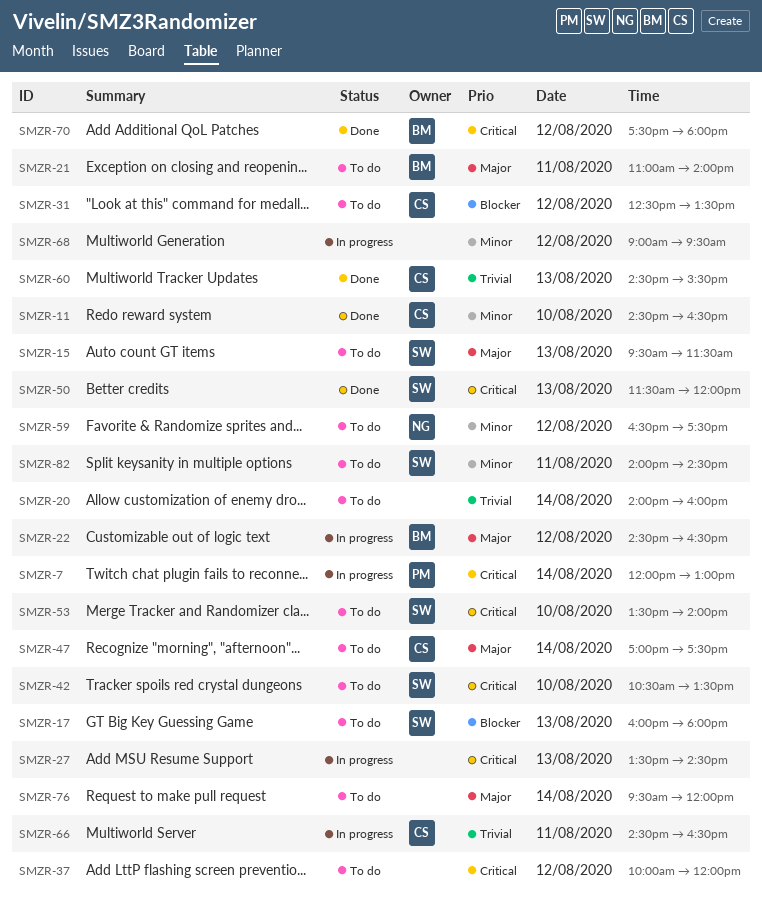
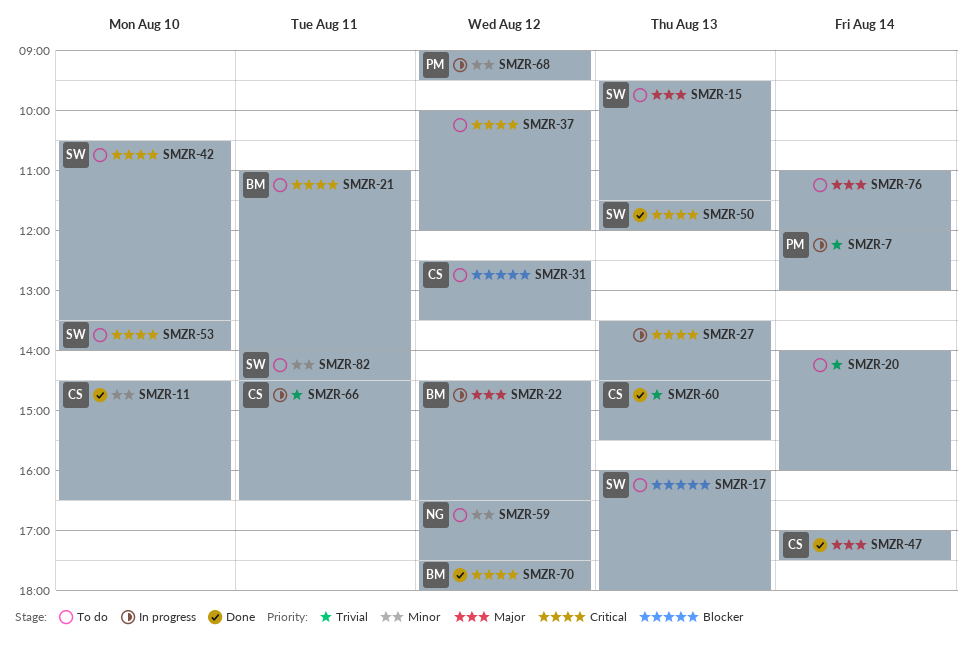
SMZR-7, priority: Critical -> Trivial
SMZR-21, priority: Major -> Critical
SMZR-47, status: To do -> Done
SMZR-68, owner: none -> PM
SMZR-76, begins: 09:30 -> 11:00

